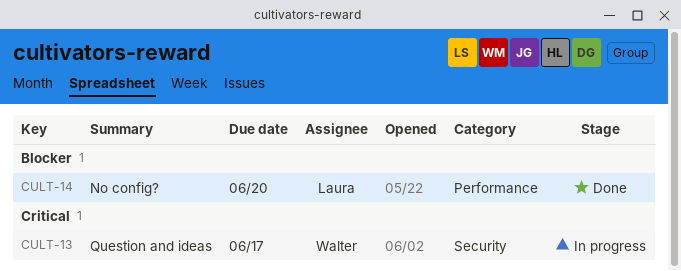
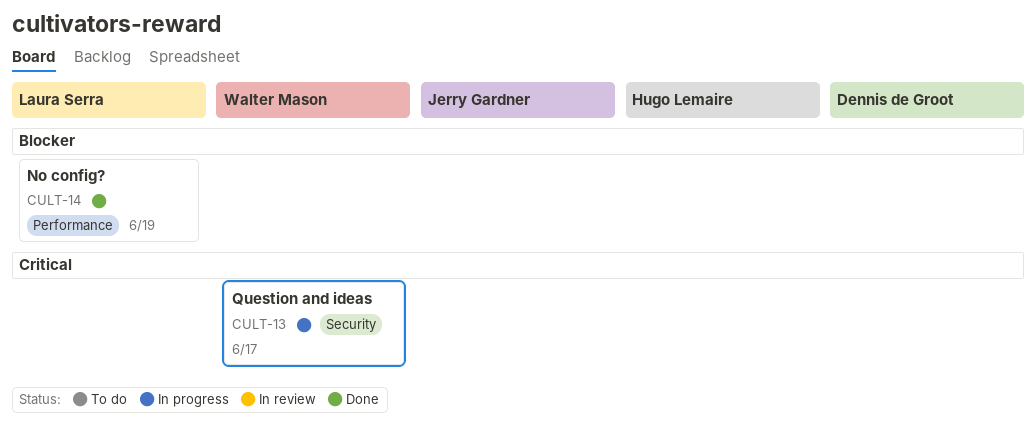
CULT-14, due: Jun 20 -> Jun 19

